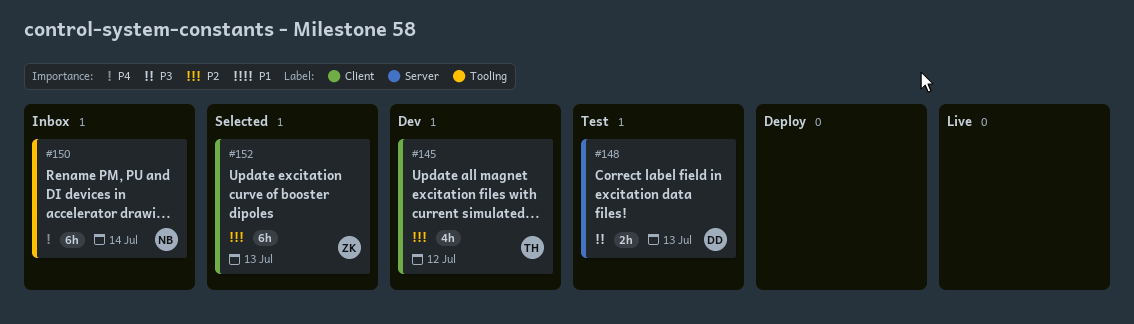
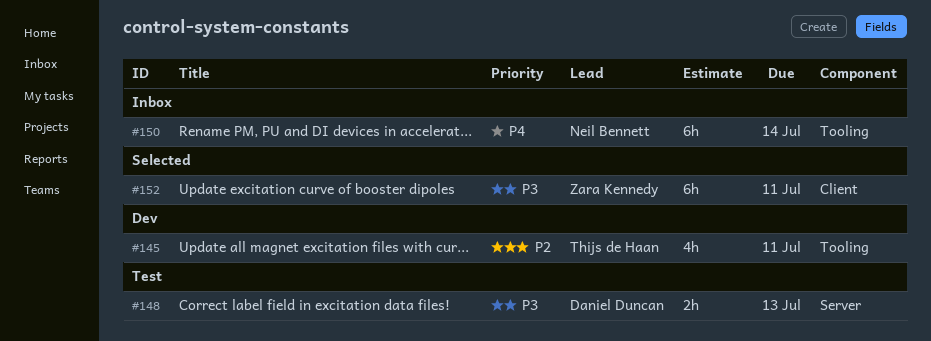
#145, label: Client -> Tooling
#145, due: Jul 12 -> Jul 11
#152, priority: P2 -> P3
#152, due: Jul 13 -> Jul 11

